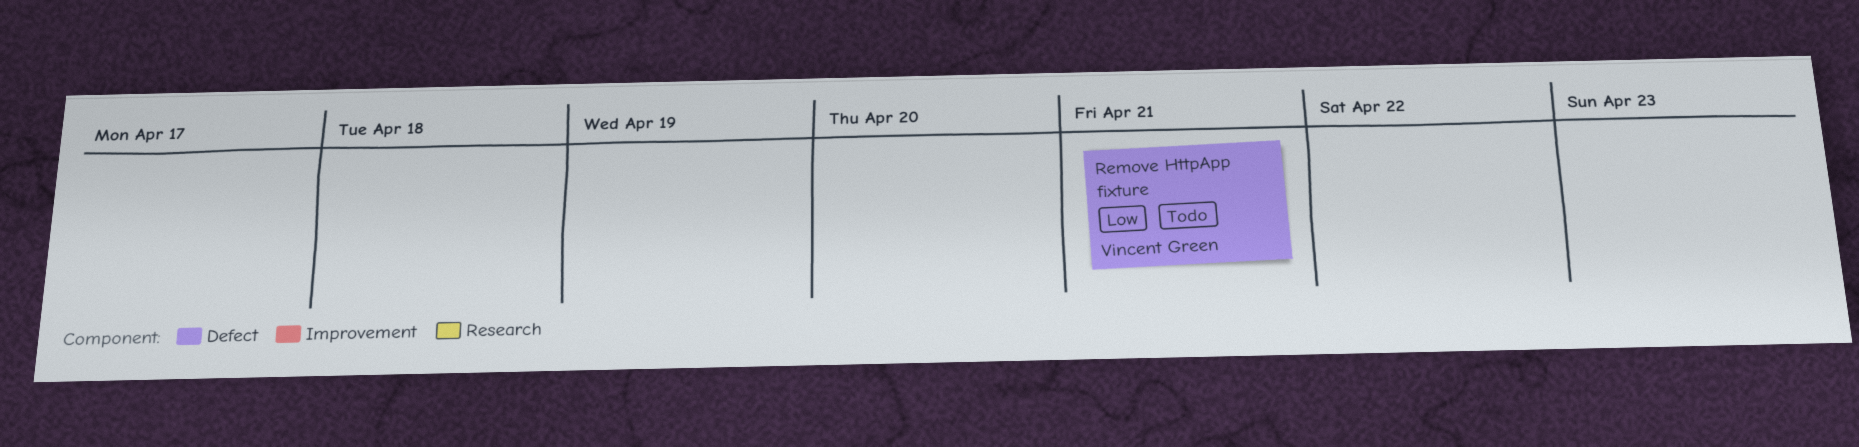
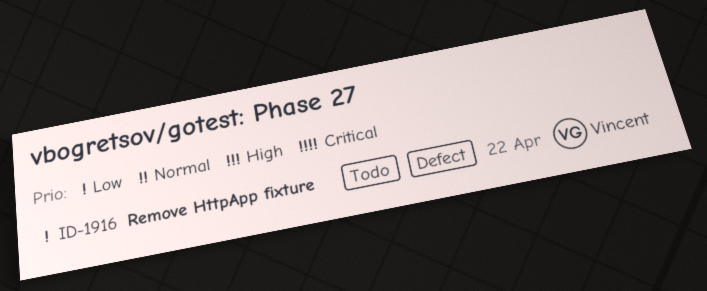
Remove HttpApp fixture, due: Apr 21 -> Apr 22

